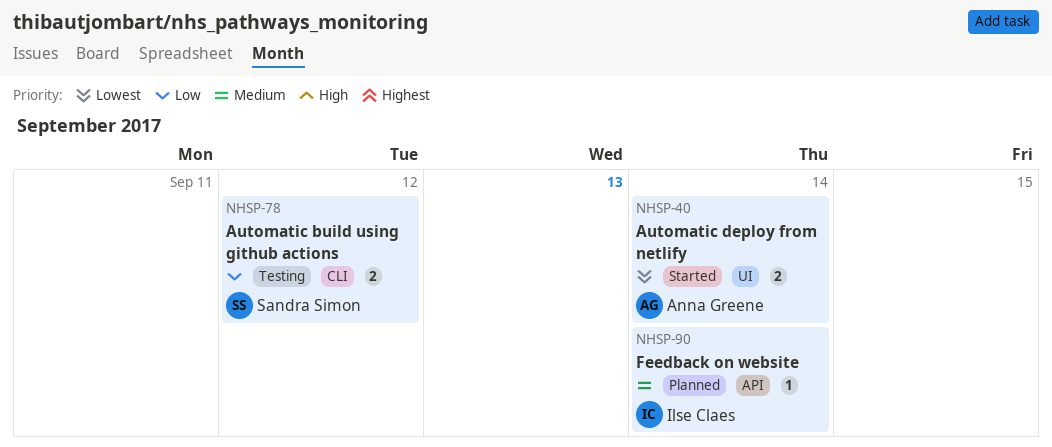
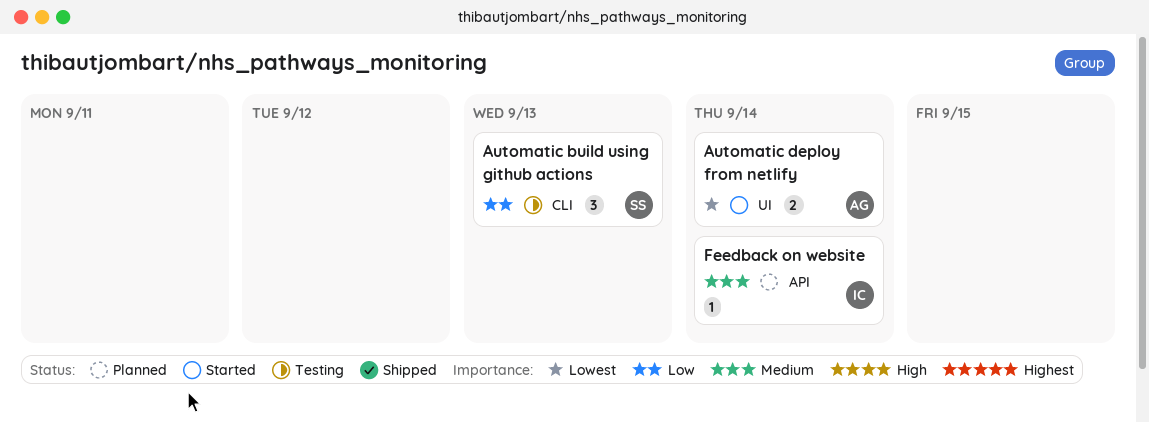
Automatic build using github actions, estimate: 2 -> 3
Automatic build using github actions, due: Sep 12 -> Sep 13

